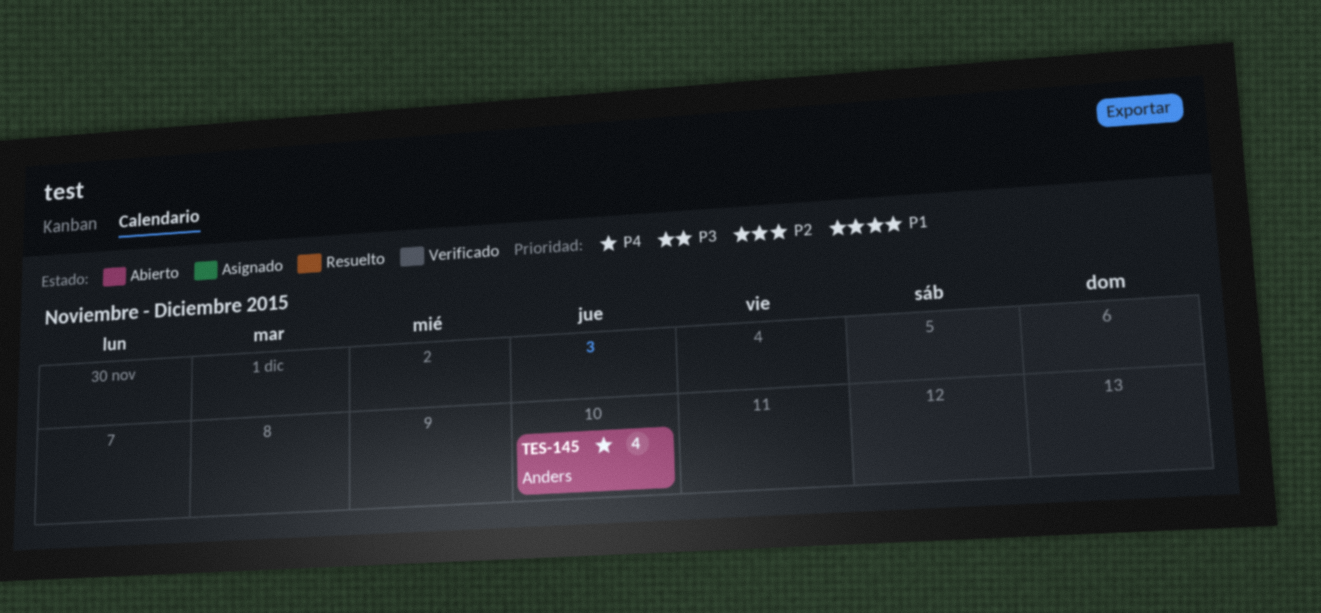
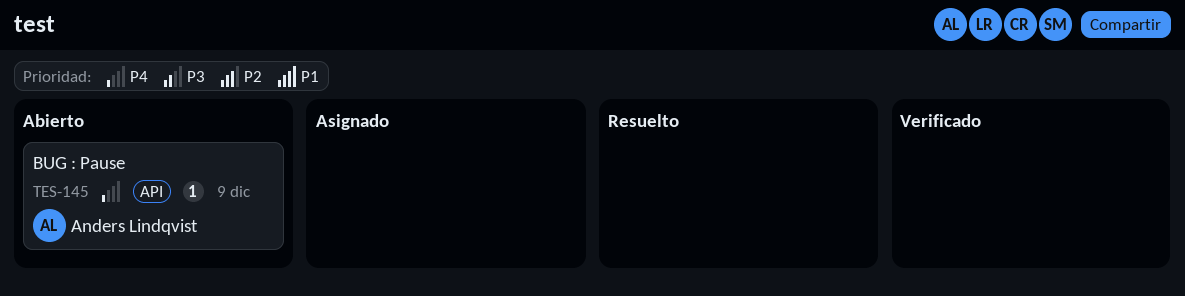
TES-145, estimate: 4 -> 1
TES-145, due: Dec 10 -> Dec 9

